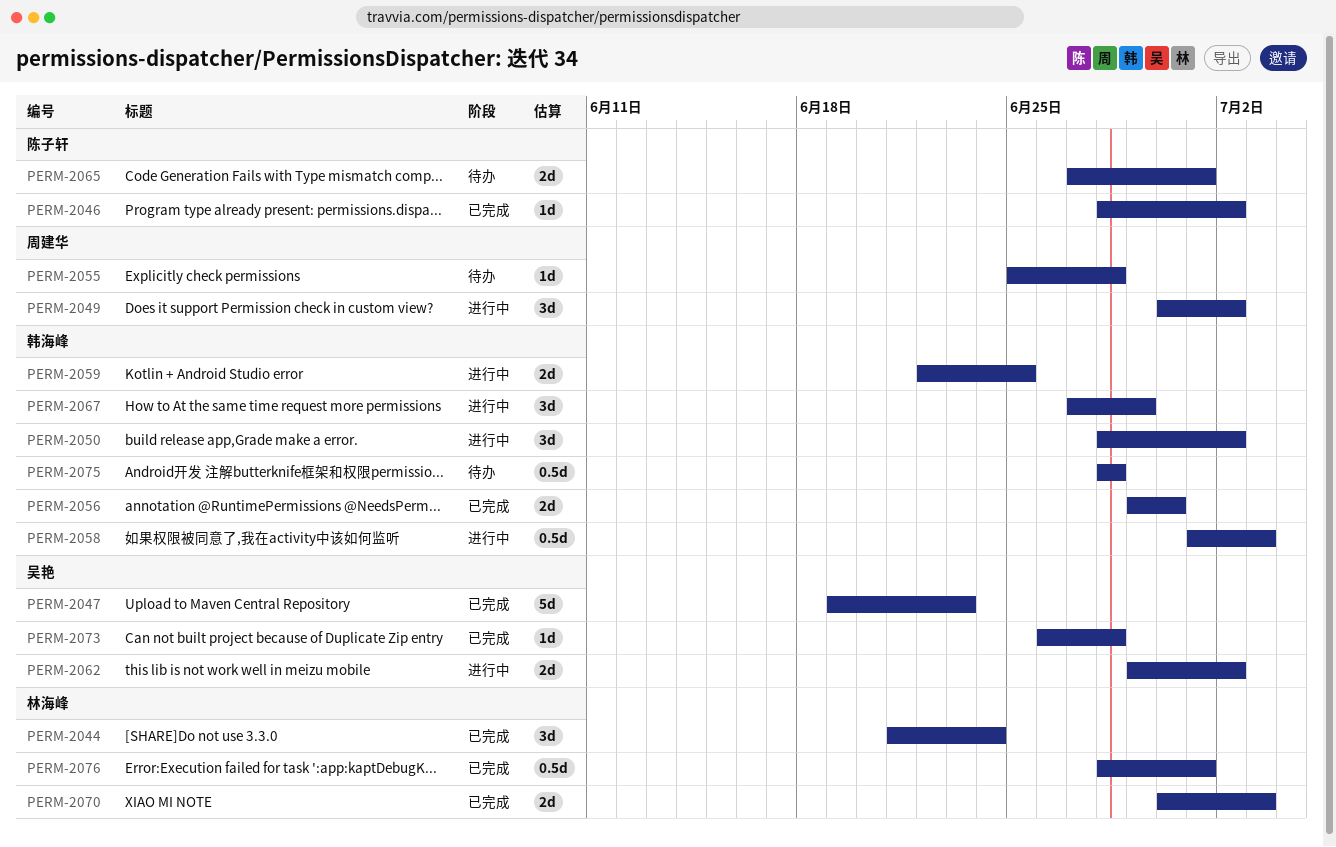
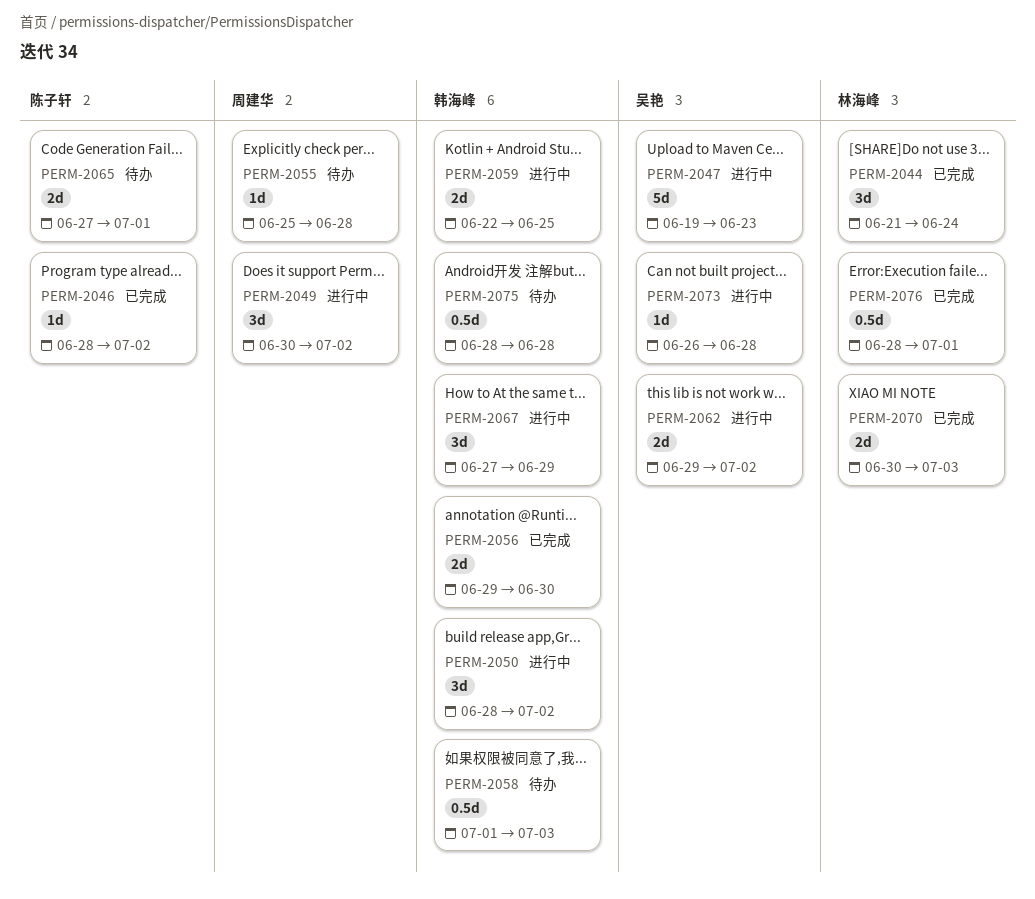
PERM-2047, status: 已完成 -> 进行中
PERM-2058, status: 进行中 -> 待办
PERM-2073, status: 已完成 -> 进行中

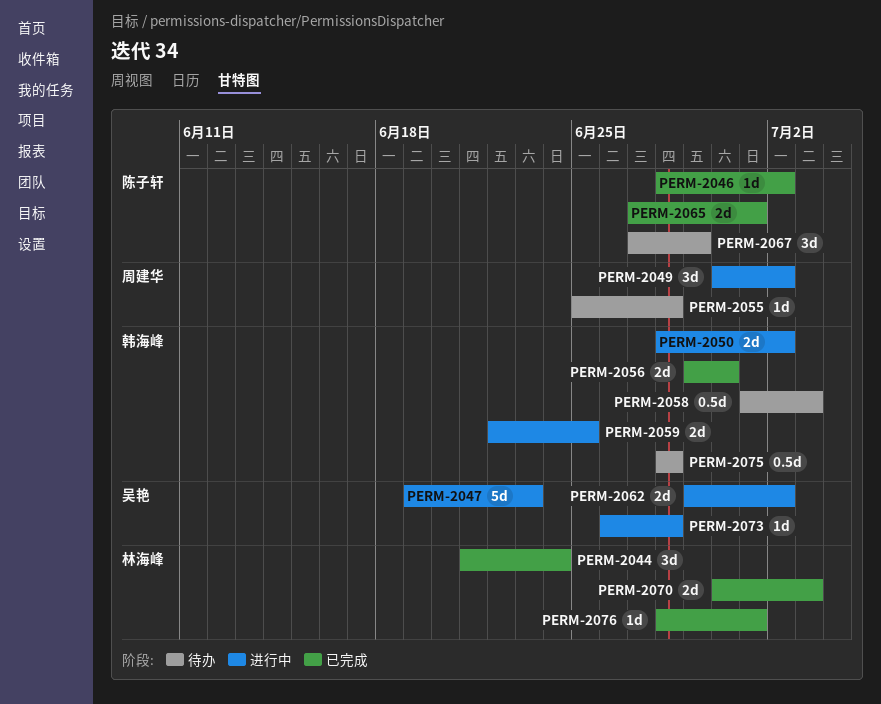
PERM-2050, estimate: 3d -> 2d
PERM-2065, status: 待办 -> 已完成
PERM-2067, status: 进行中 -> 待办
PERM-2067, owner: 韩海峰 -> 陈子轩
PERM-2076, estimate: 0.5d -> 1d

